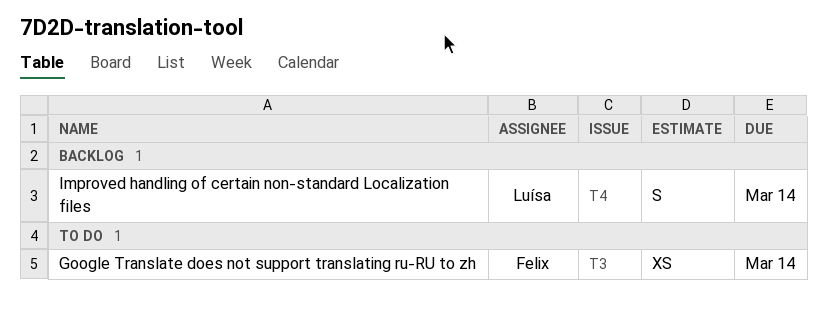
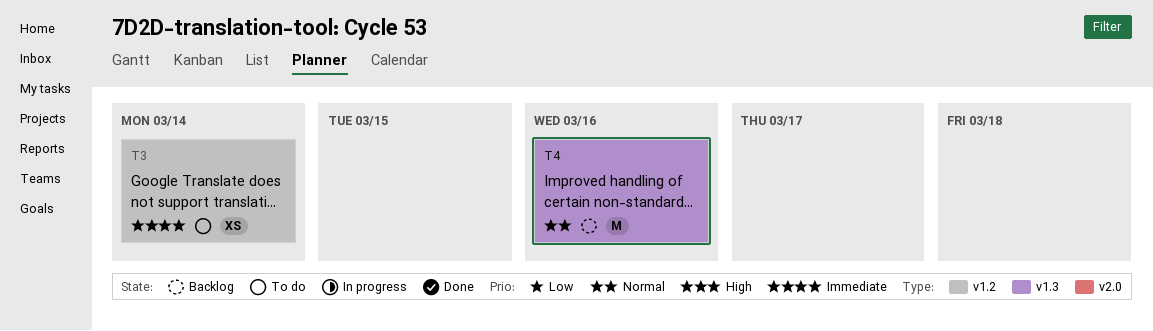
T4, estimate: S -> M
T4, due: Mar 14 -> Mar 16

